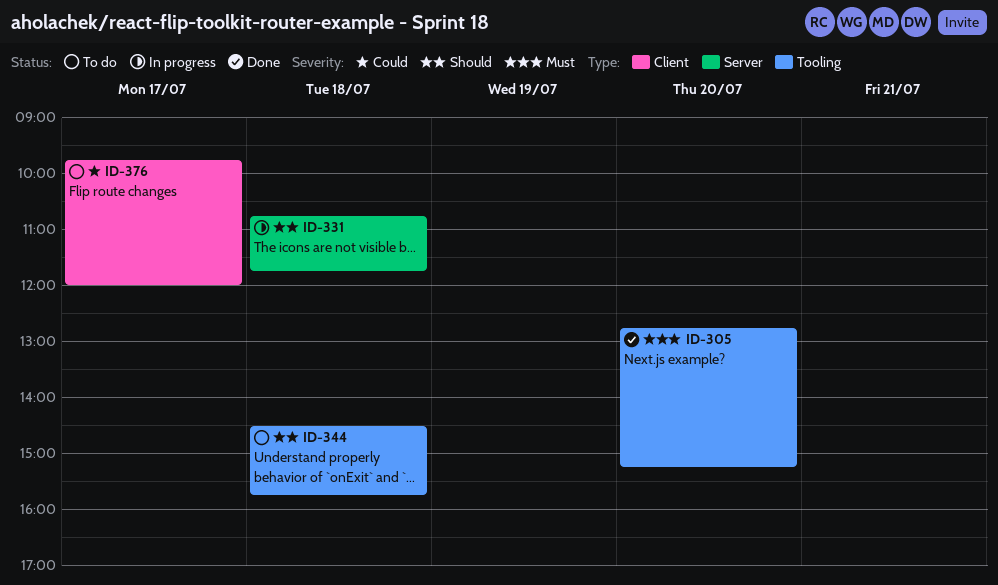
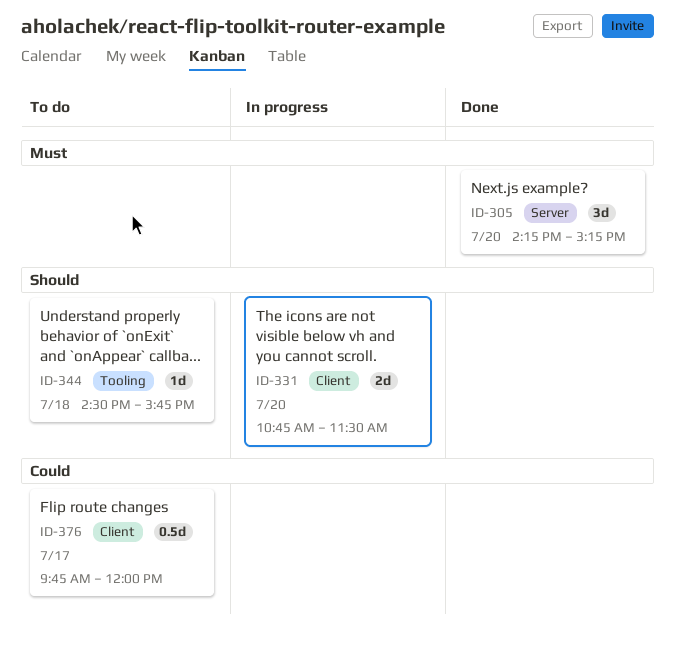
ID-305, label: Tooling -> Server
ID-305, begins: 12:45 -> 14:15
ID-331, label: Server -> Client
ID-331, day: Jul 18 -> Jul 20
ID-331, ends: 11:45 -> 11:30

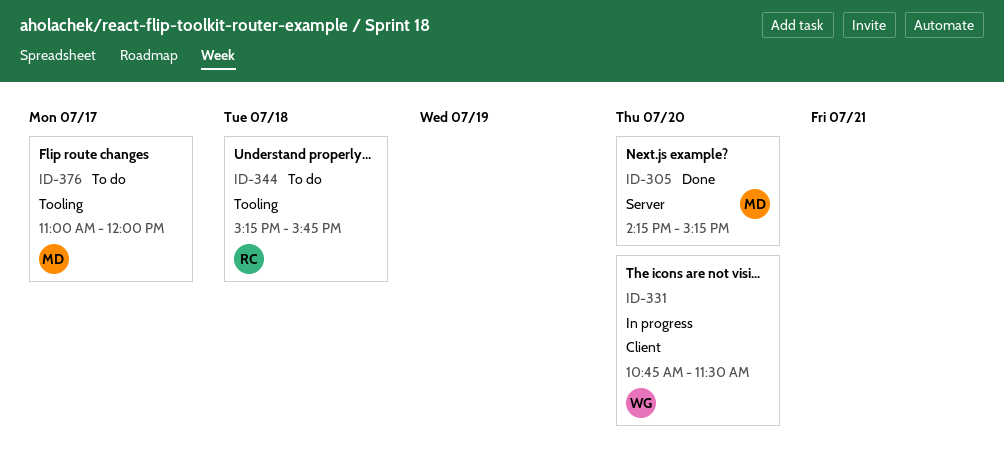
ID-344, begins: 14:30 -> 15:15
ID-376, label: Client -> Tooling
ID-376, begins: 09:45 -> 11:00

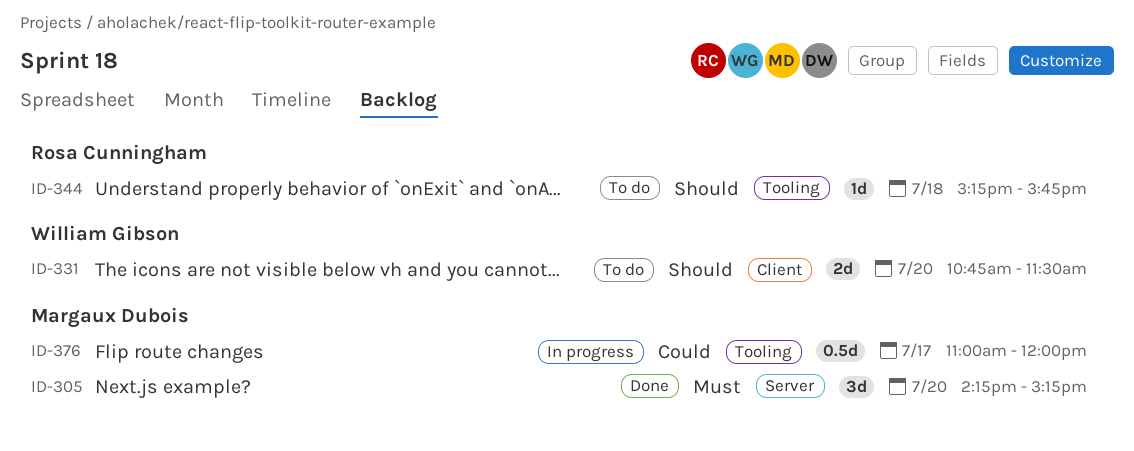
ID-331, status: In progress -> To do
ID-376, status: To do -> In progress

